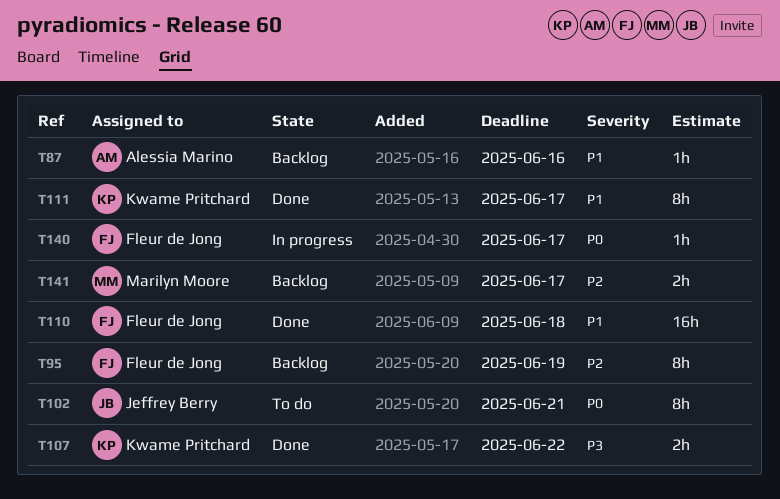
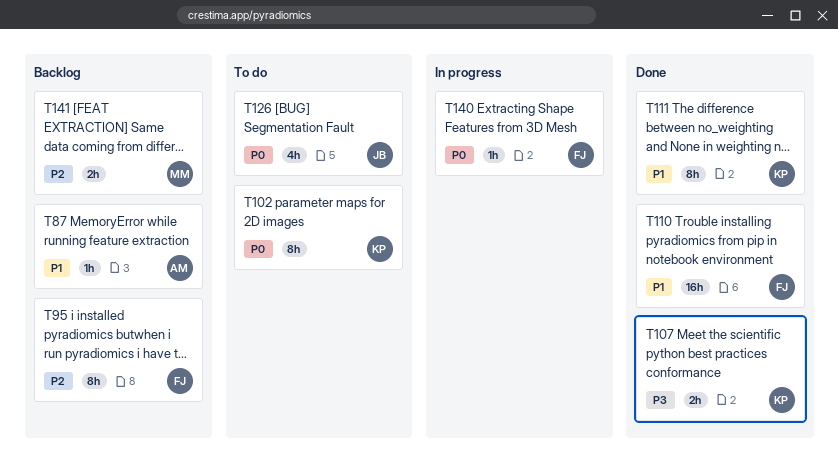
T102, owner: Jeffrey Berry -> Kwame Pritchard
T126: none -> present

